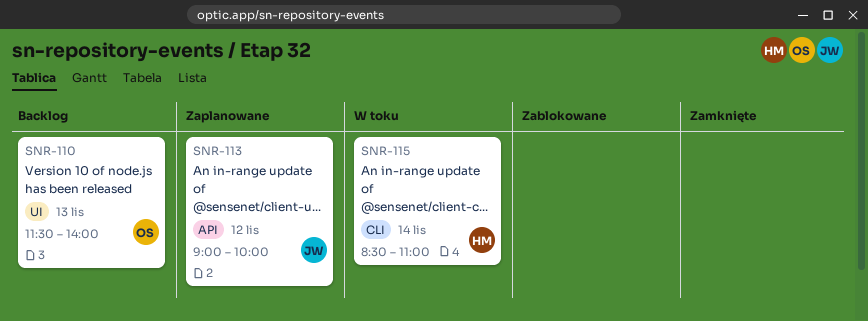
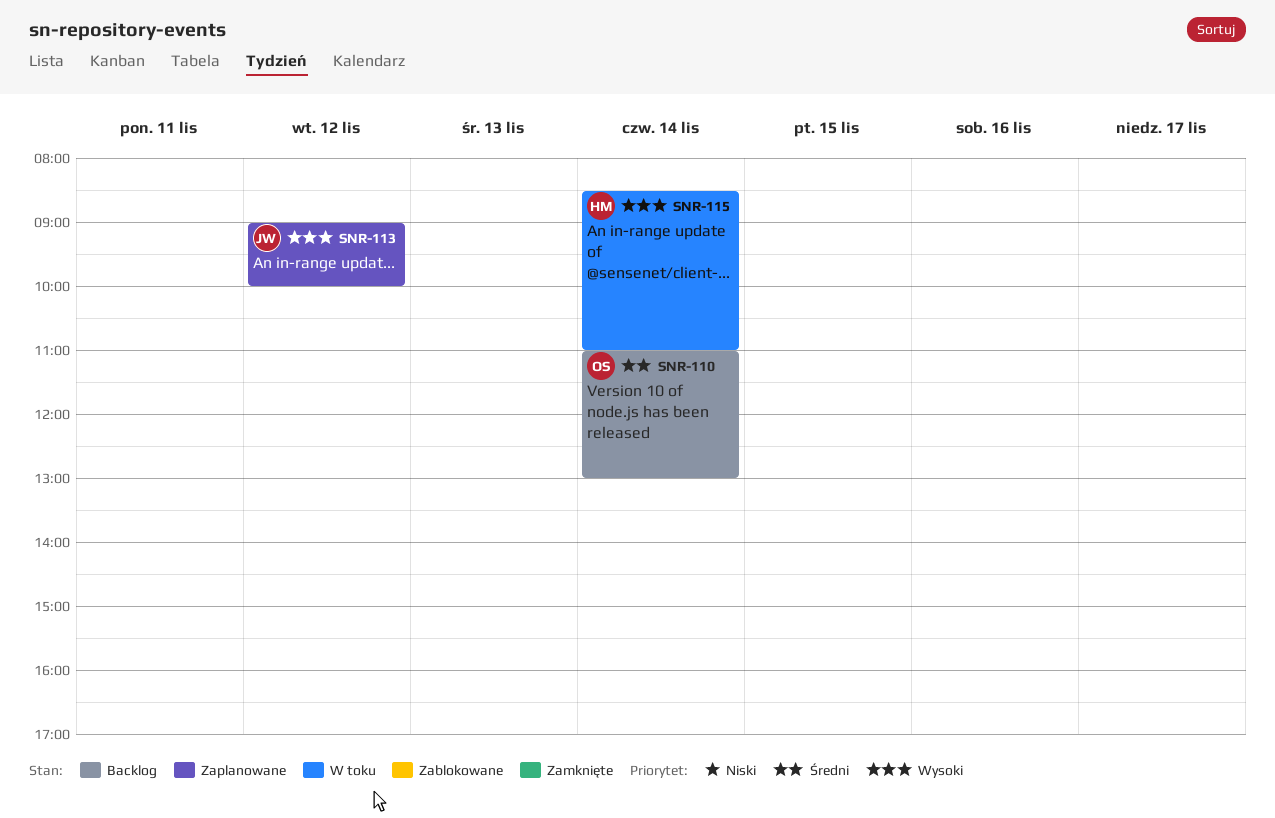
SNR-110, day: Nov 13 -> Nov 14
SNR-110, begins: 11:30 -> 11:00
SNR-110, ends: 14:00 -> 13:00

